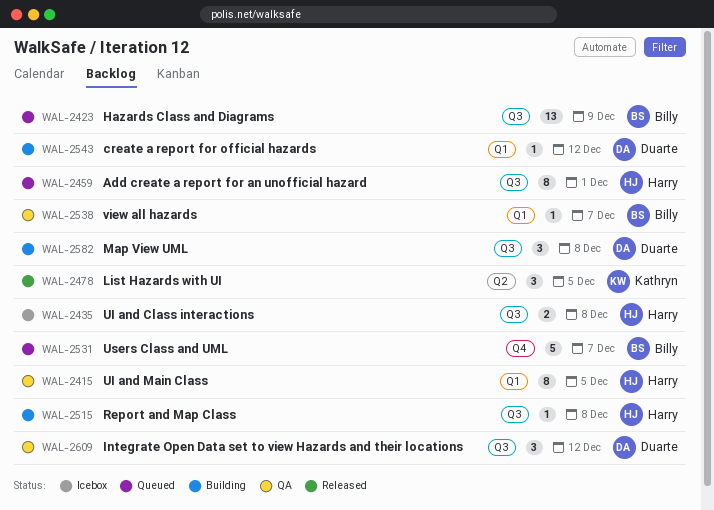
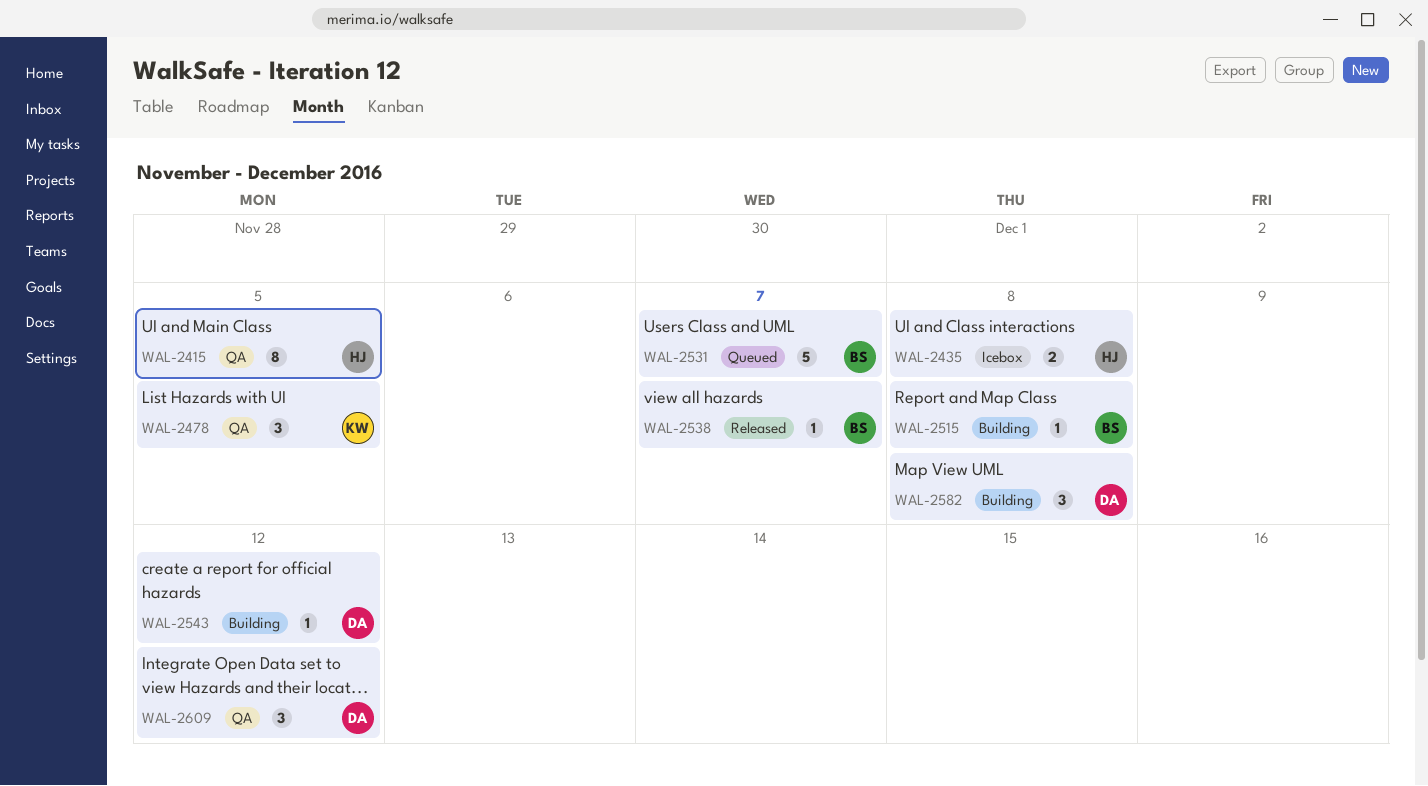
WAL-2423: present -> none
WAL-2459: present -> none
WAL-2478, status: Released -> QA
WAL-2515, owner: Harry -> Billy
WAL-2538, status: QA -> Released

